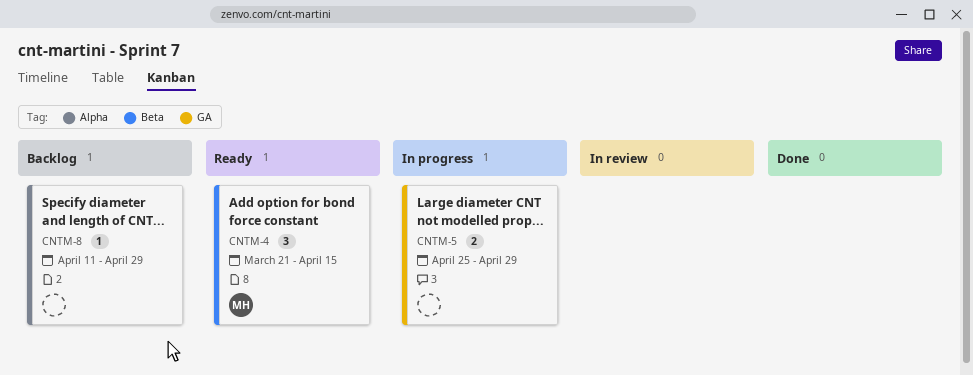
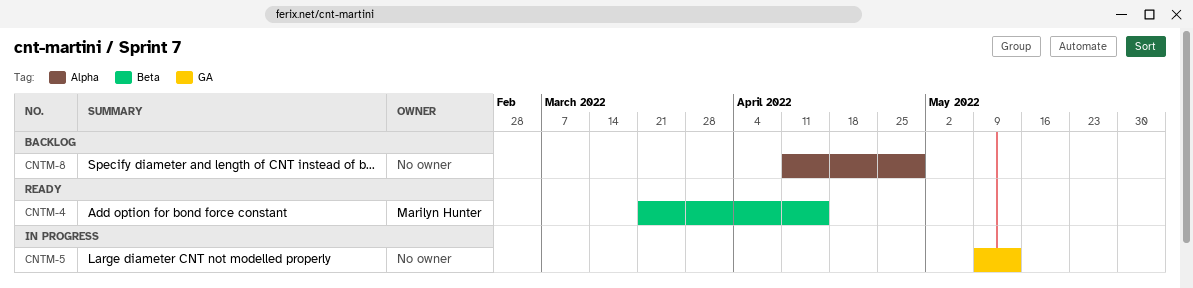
CNTM-5, start: Apr 25 -> May 9
CNTM-5, due: Apr 29 -> May 13

